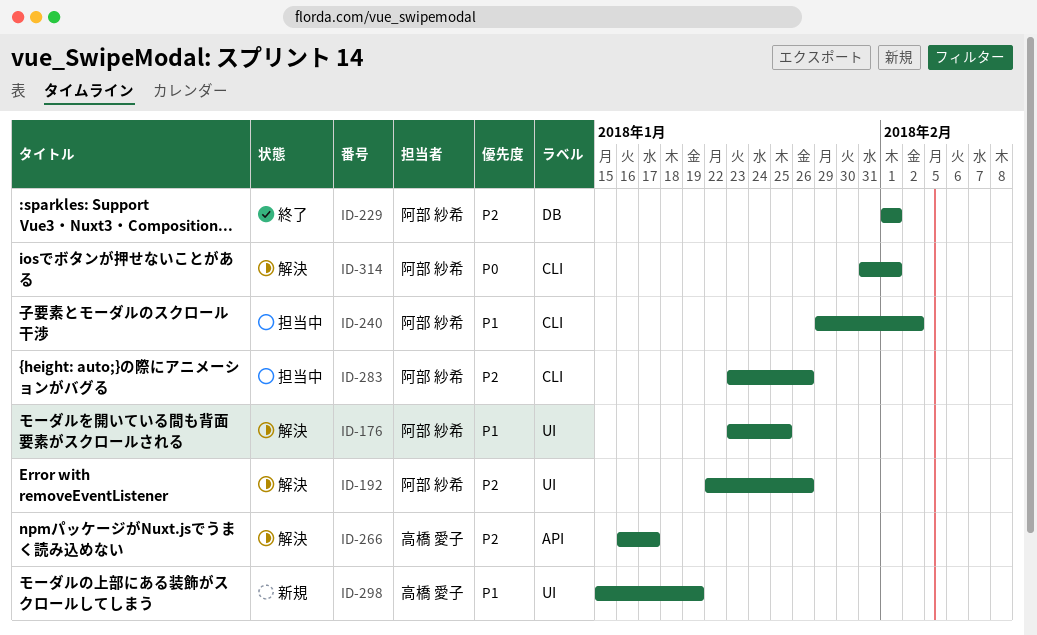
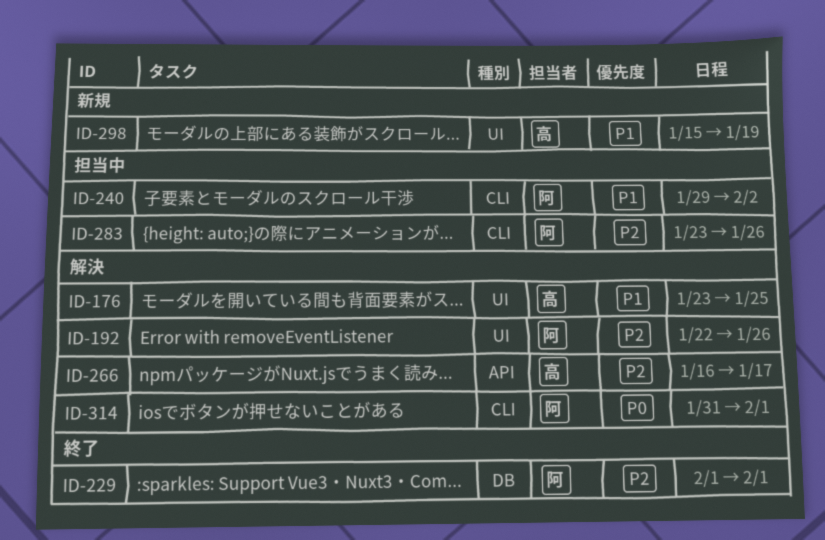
ID-176, owner: 阿部 紗希 -> 高橋 愛子

